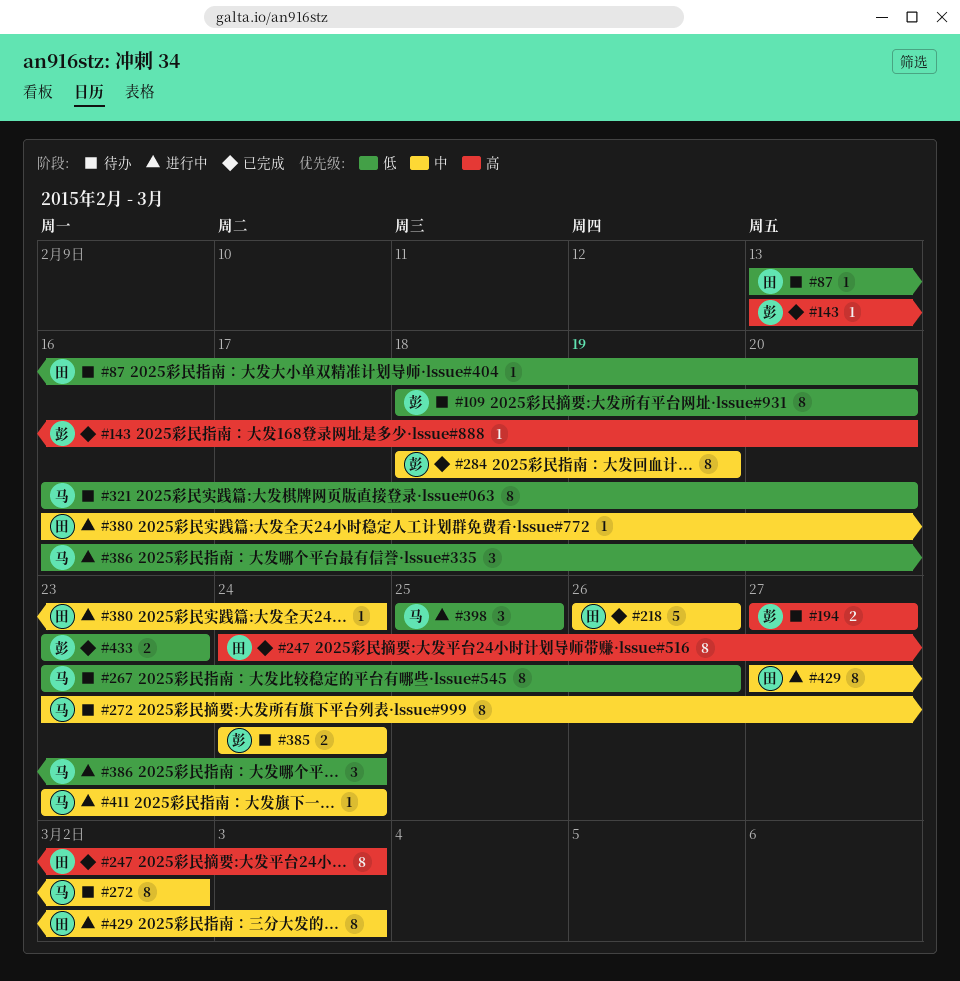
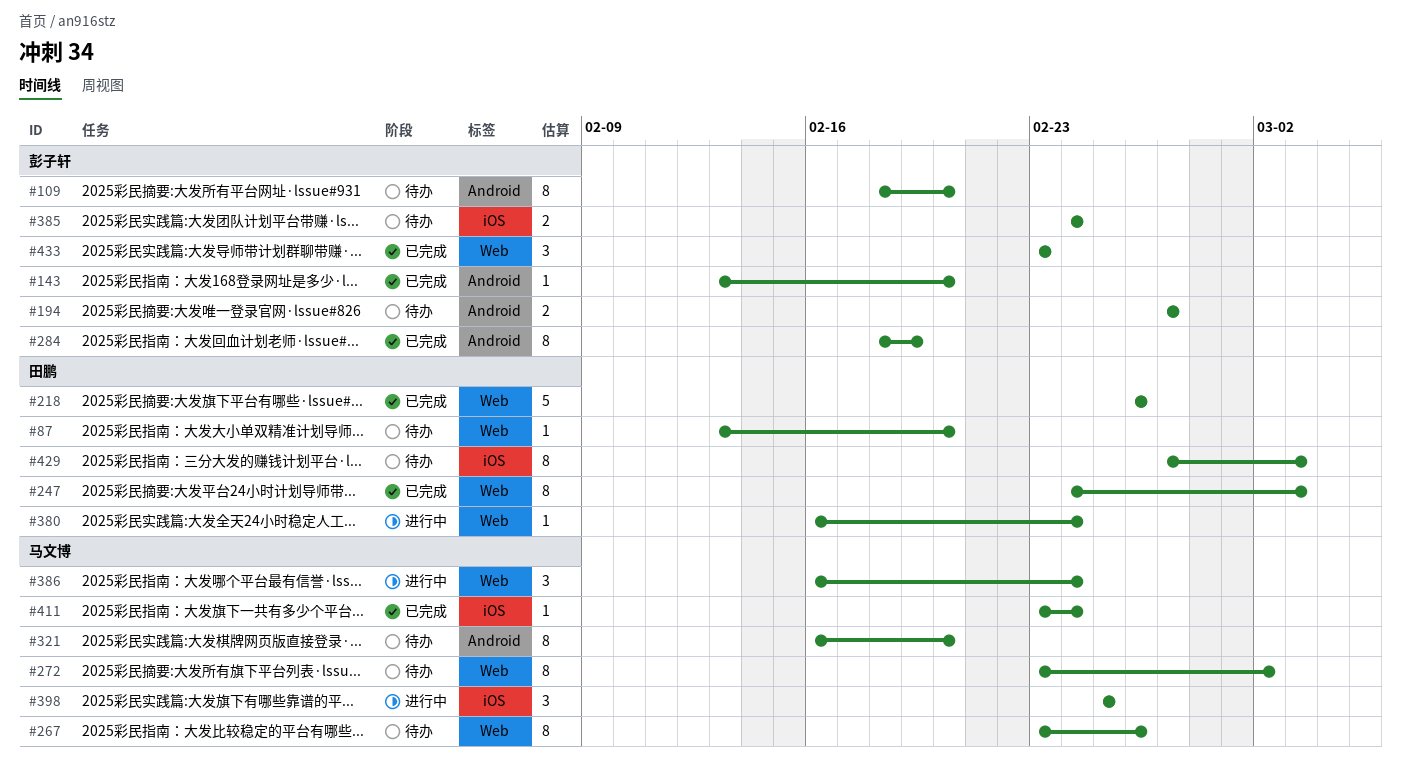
#411, status: 进行中 -> 已完成
#429, status: 进行中 -> 待办
#433, estimate: 2 -> 3

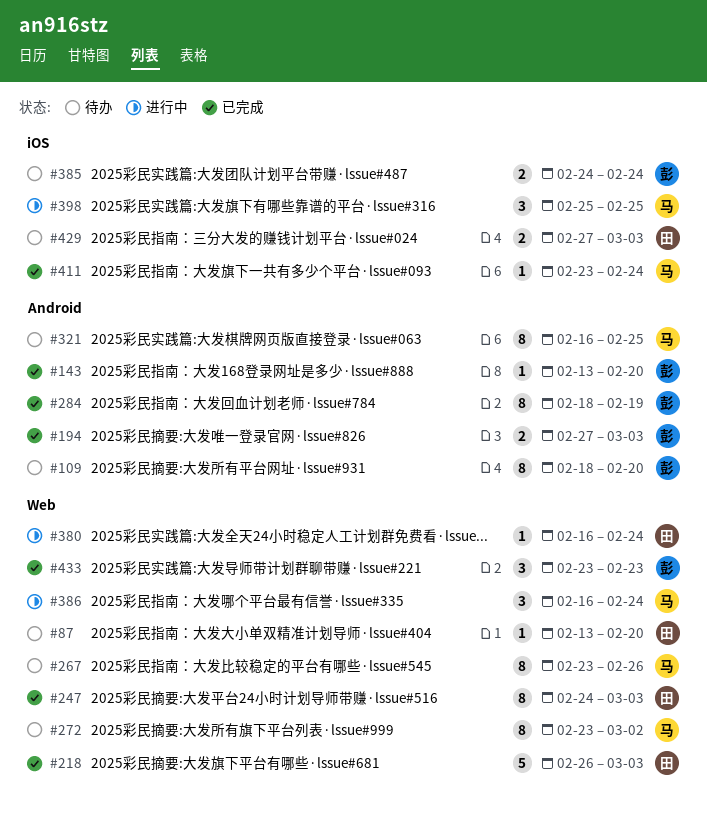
#194, status: 待办 -> 已完成
#194, due: Feb 27 -> Mar 3
#218, due: Feb 26 -> Mar 3
#321, due: Feb 20 -> Feb 25
#429, estimate: 8 -> 2

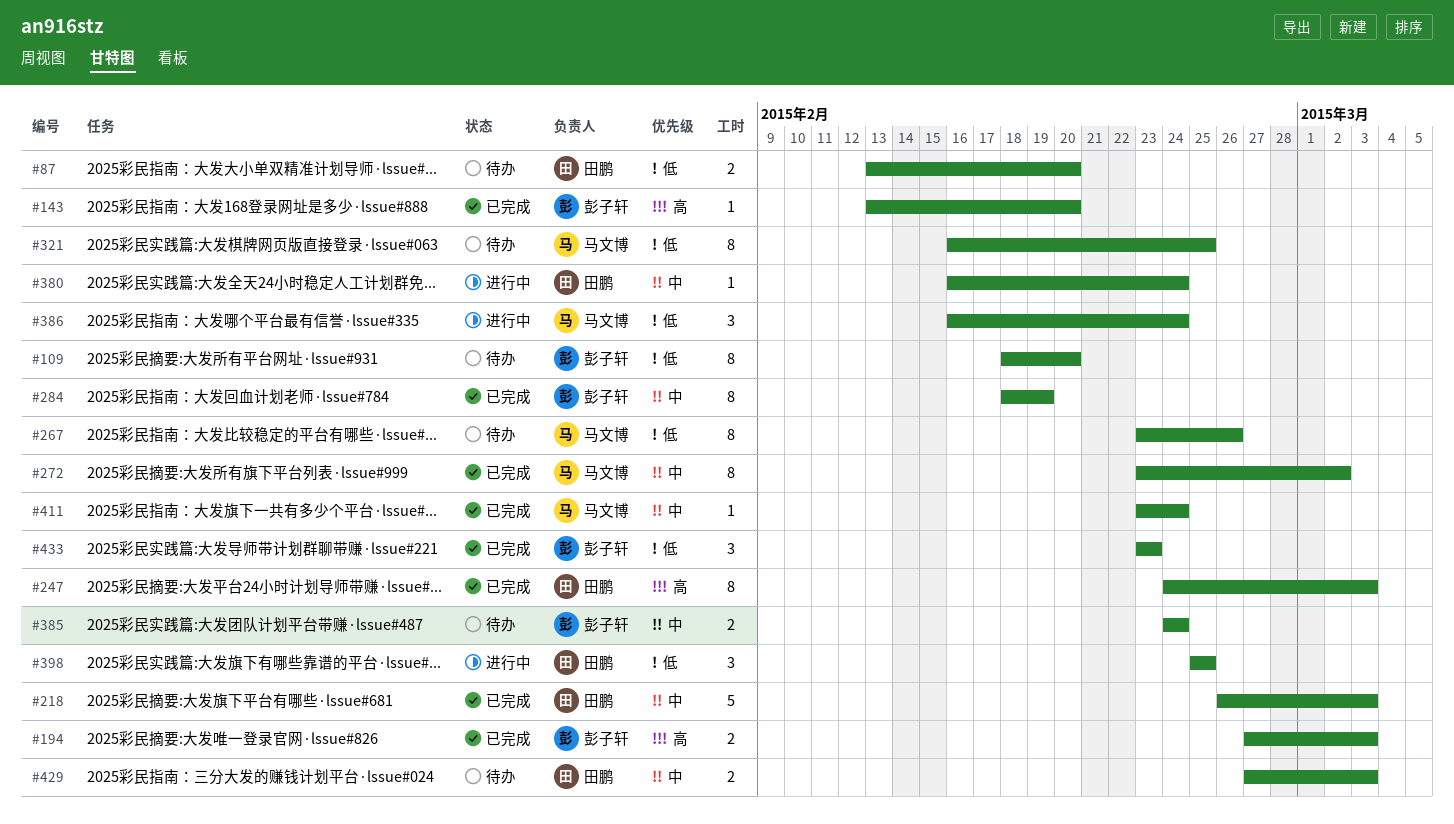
#87, estimate: 1 -> 2
#272, status: 待办 -> 已完成
#398, owner: 马文博 -> 田鹏

